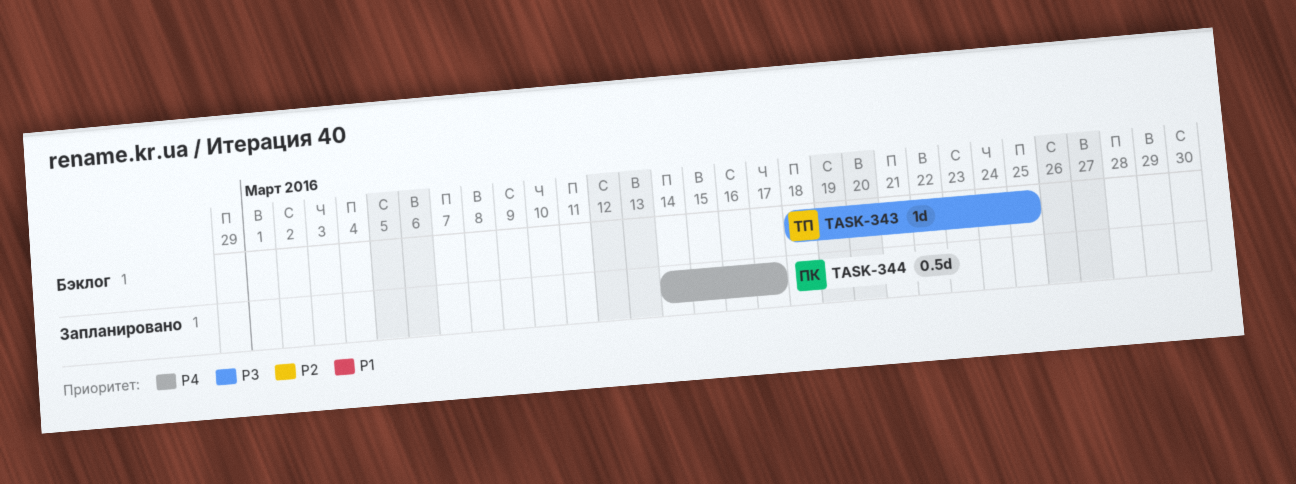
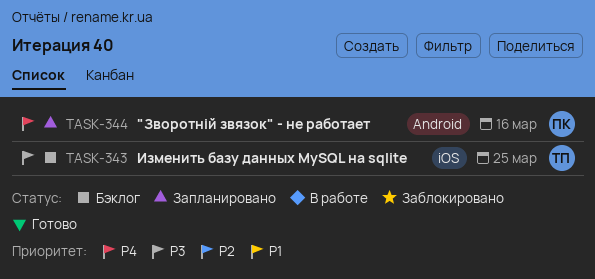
TASK-344, due: Mar 17 -> Mar 16

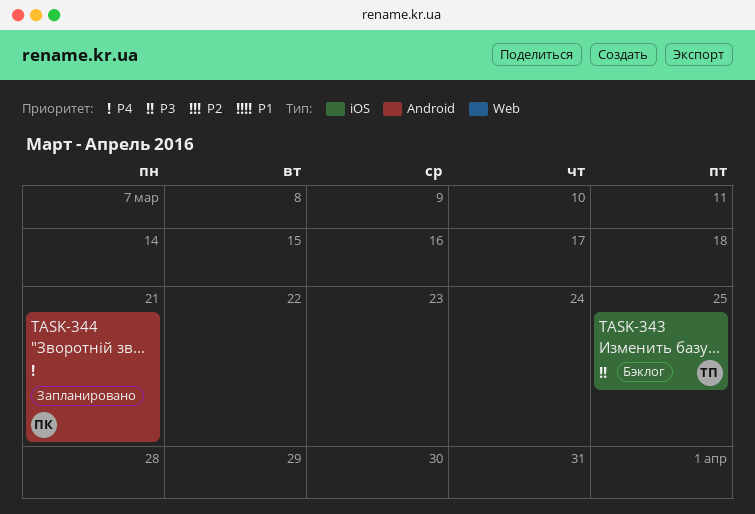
TASK-344, due: Mar 16 -> Mar 21

